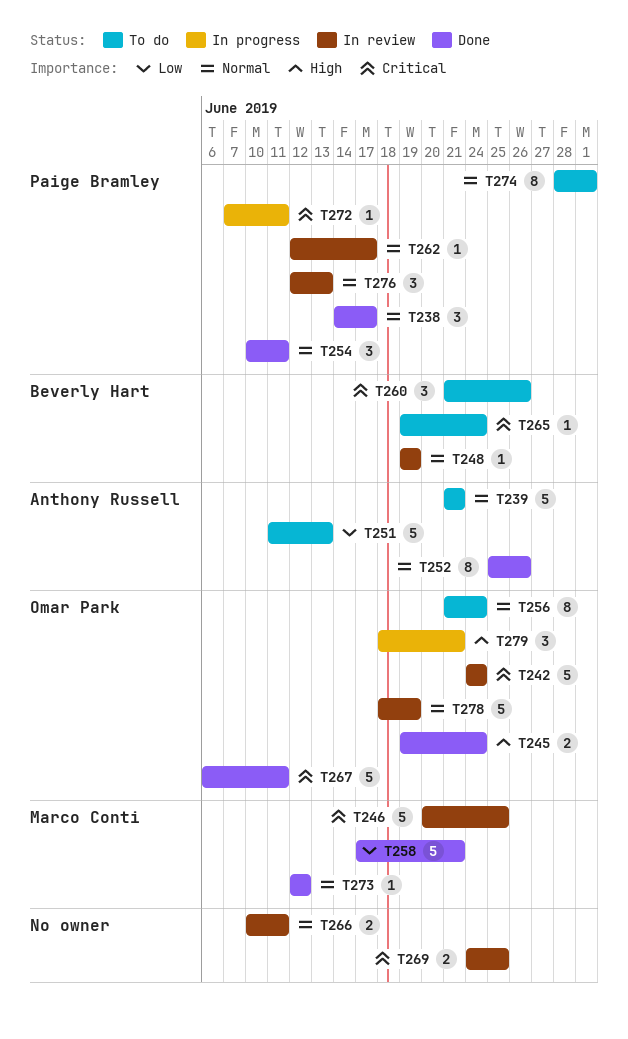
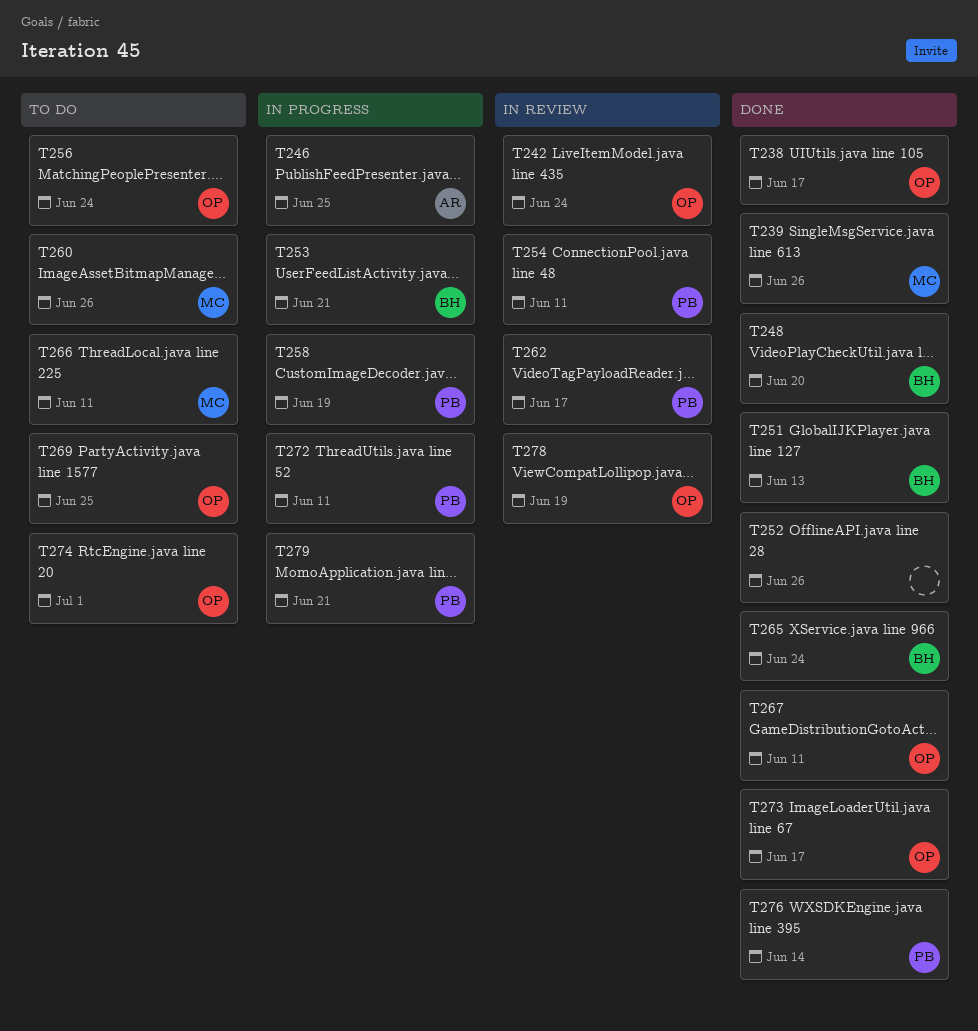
T238, owner: Paige Bramley -> Omar Park
T239, status: To do -> Done
T239, owner: Anthony Russell -> Marco Conti
T239, due: Jun 21 -> Jun 26
T245: present -> none
T246, status: In review -> In progress
T246, owner: Marco Conti -> Anthony Russell
T248, status: In review -> Done
T248, due: Jun 19 -> Jun 20
T251, status: To do -> Done
T251, owner: Anthony Russell -> Beverly Hart
T252, owner: Anthony Russell -> none
T253: none -> present
T254, status: Done -> In review
T258, status: Done -> In progress
T258, owner: Marco Conti -> Paige Bramley
T258, due: Jun 21 -> Jun 19
T260, owner: Beverly Hart -> Marco Conti
T265, status: To do -> Done
T266, status: In review -> To do
T266, owner: none -> Marco Conti
T269, status: In review -> To do
T269, owner: none -> Omar Park
T273, owner: Marco Conti -> Omar Park
T273, due: Jun 12 -> Jun 17
T274, owner: Paige Bramley -> Omar Park
T276, status: In review -> Done
T276, due: Jun 13 -> Jun 14
T279, owner: Omar Park -> Paige Bramley

